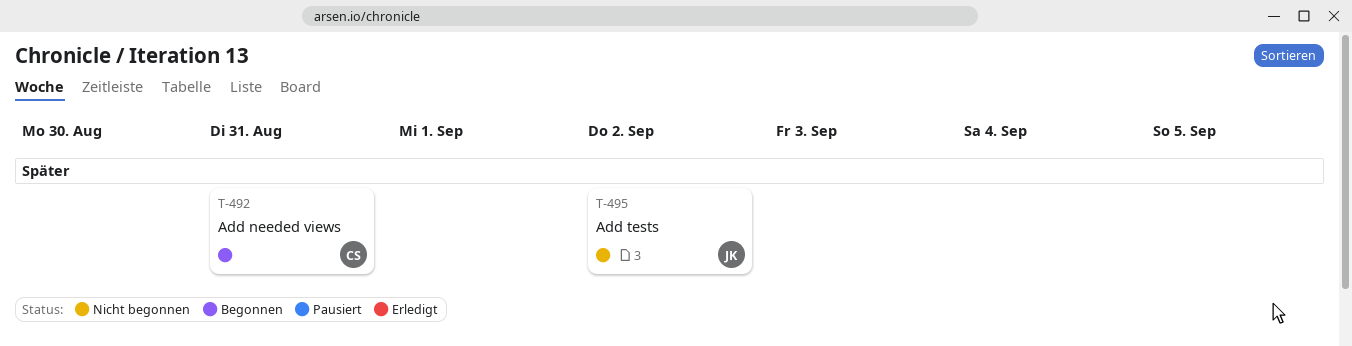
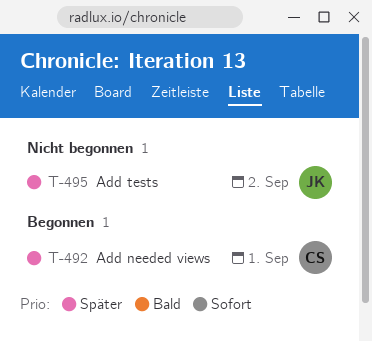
T-492, due: Aug 31 -> Sep 1

